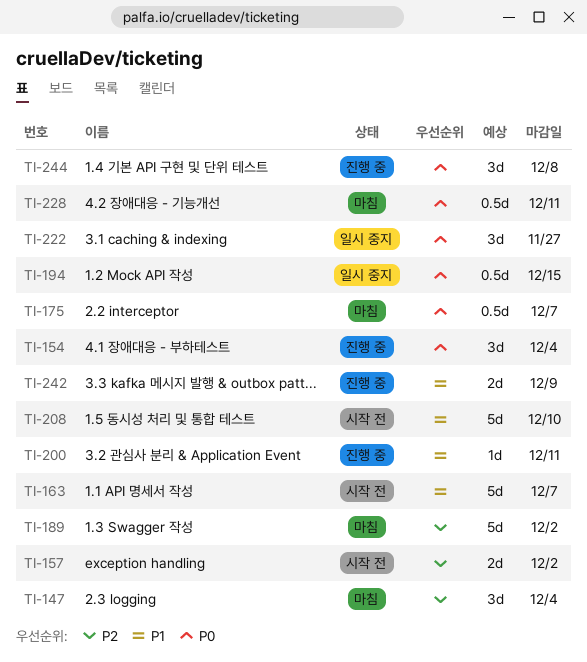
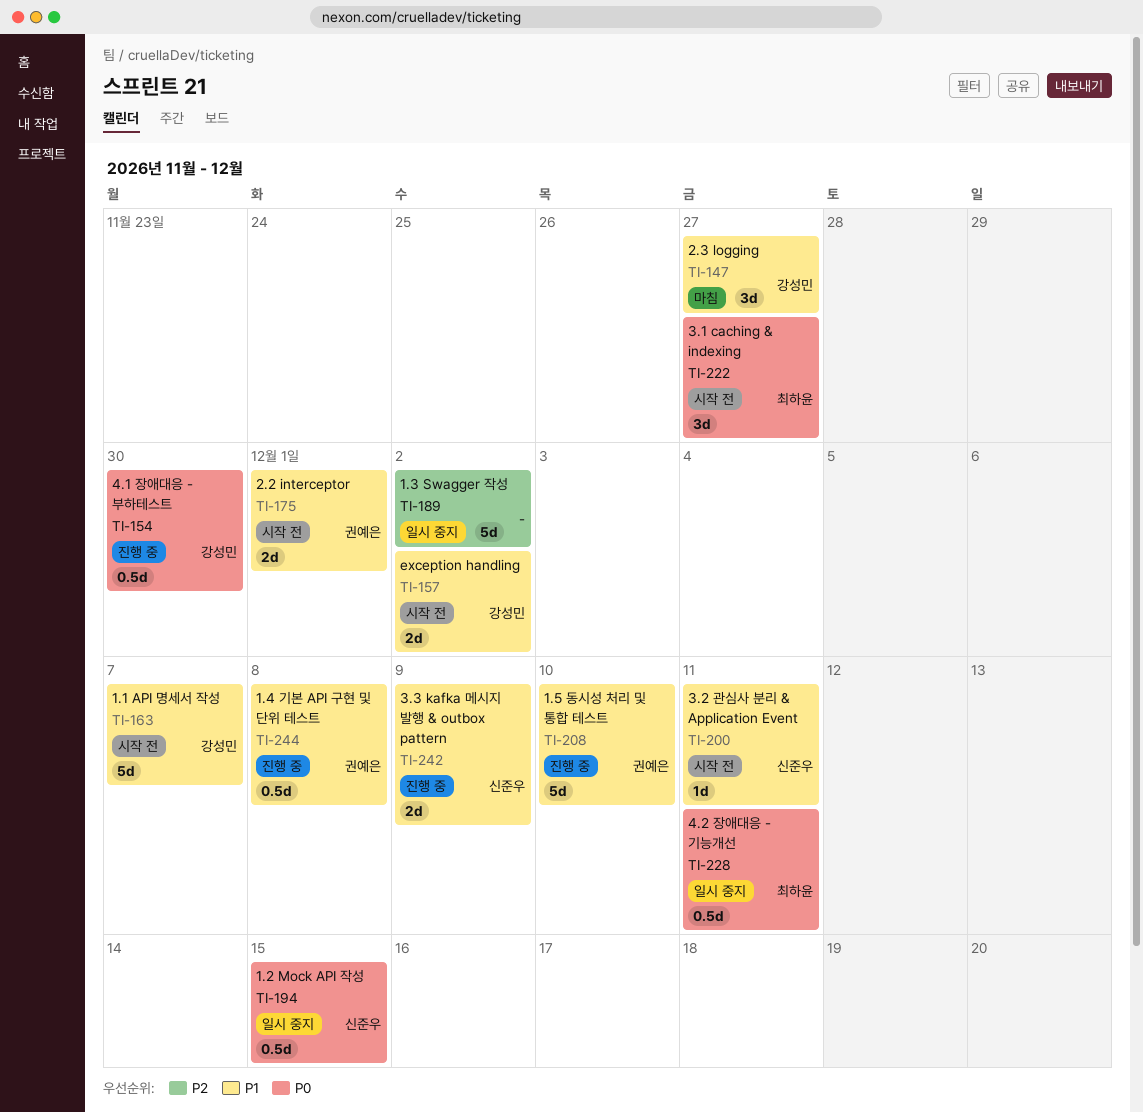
TI-147, priority: P2 -> P1
TI-147, due: Dec 4 -> Nov 27
TI-154, estimate: 3d -> 0.5d
TI-154, due: Dec 4 -> Nov 30
TI-157, priority: P2 -> P1
TI-175, status: 마침 -> 시작 전
TI-175, priority: P0 -> P1
TI-175, estimate: 0.5d -> 2d
TI-175, due: Dec 7 -> Dec 1
TI-189, status: 마침 -> 일시 중지
TI-200, status: 진행 중 -> 시작 전
TI-208, status: 시작 전 -> 진행 중
TI-222, status: 일시 중지 -> 시작 전
TI-228, status: 마침 -> 일시 중지
TI-244, priority: P0 -> P1
TI-244, estimate: 3d -> 0.5d

